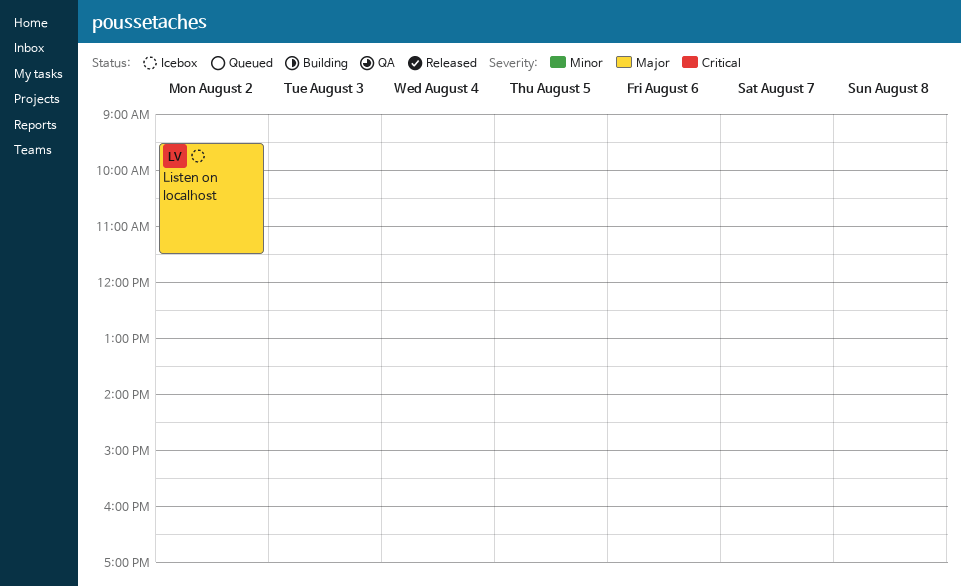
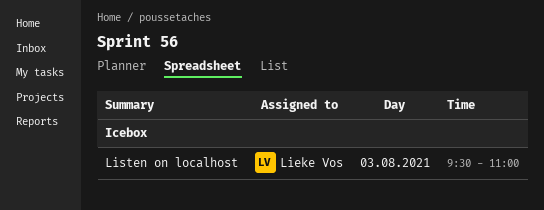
Listen on localhost, day: Aug 2 -> Aug 3
Listen on localhost, ends: 11:30 -> 11:00

